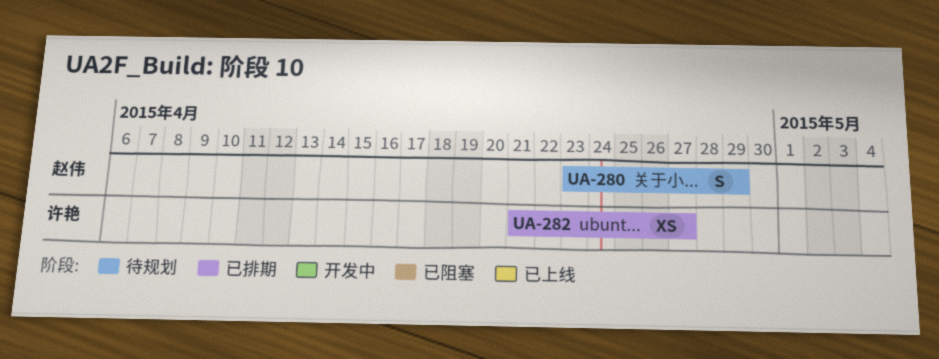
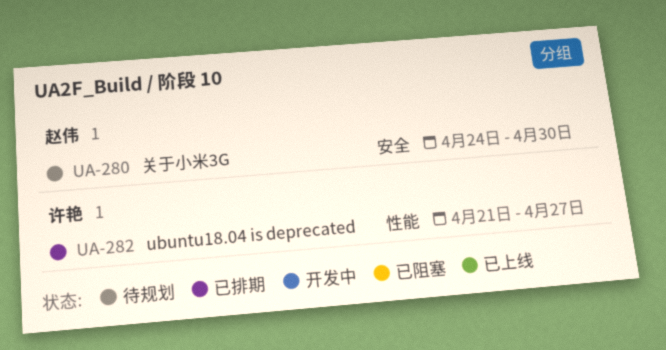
UA-280, start: Apr 23 -> Apr 24
UA-280, due: Apr 29 -> Apr 30

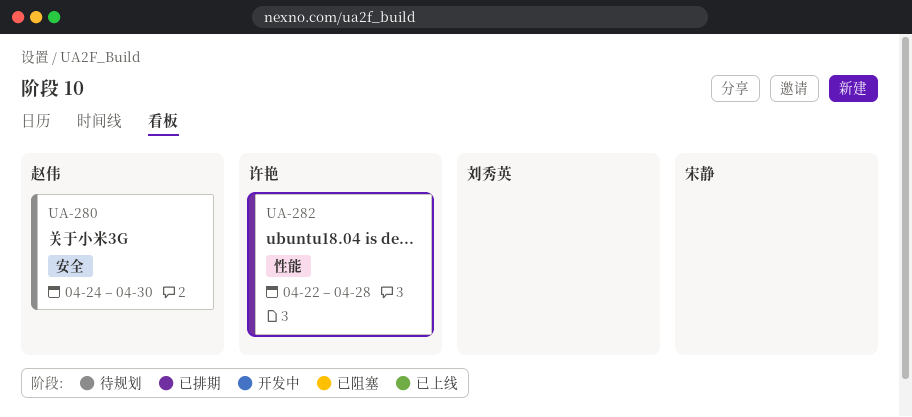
UA-282, start: Apr 21 -> Apr 22
UA-282, due: Apr 27 -> Apr 28

